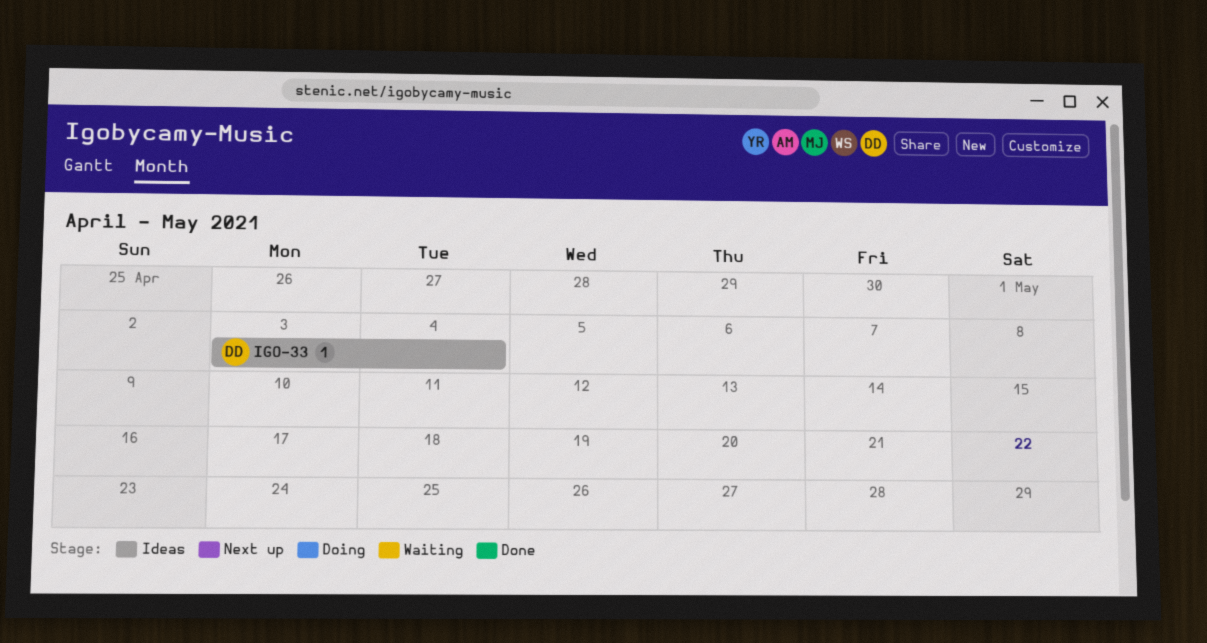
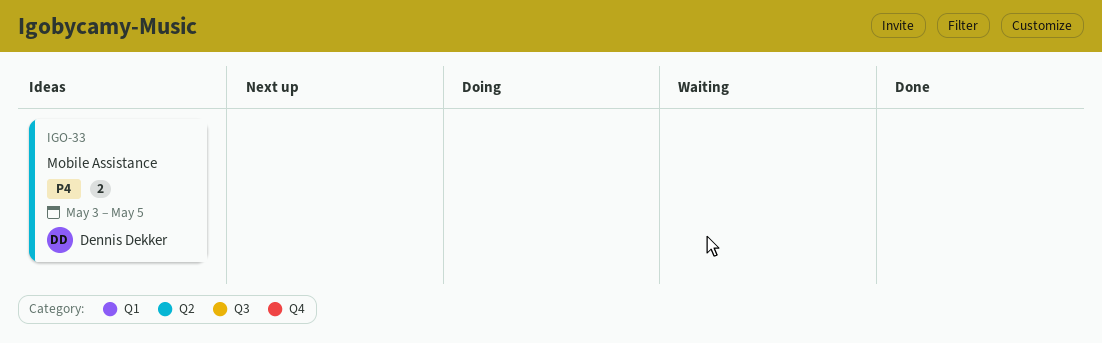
IGO-33, estimate: 1 -> 2
IGO-33, due: May 4 -> May 5

